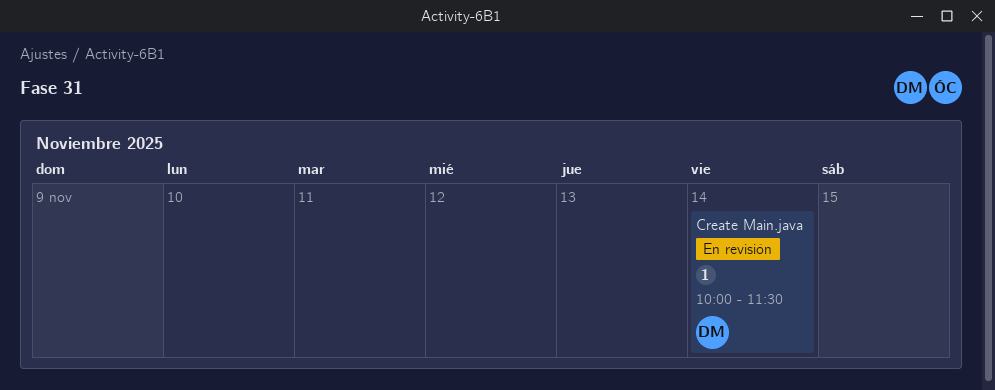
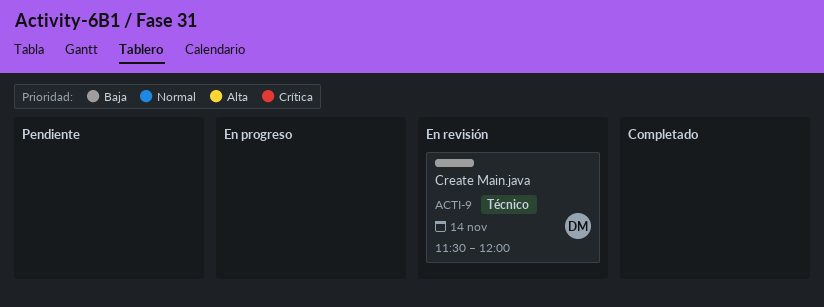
Create Main.java, begins: 10:00 -> 11:30
Create Main.java, ends: 11:30 -> 12:00

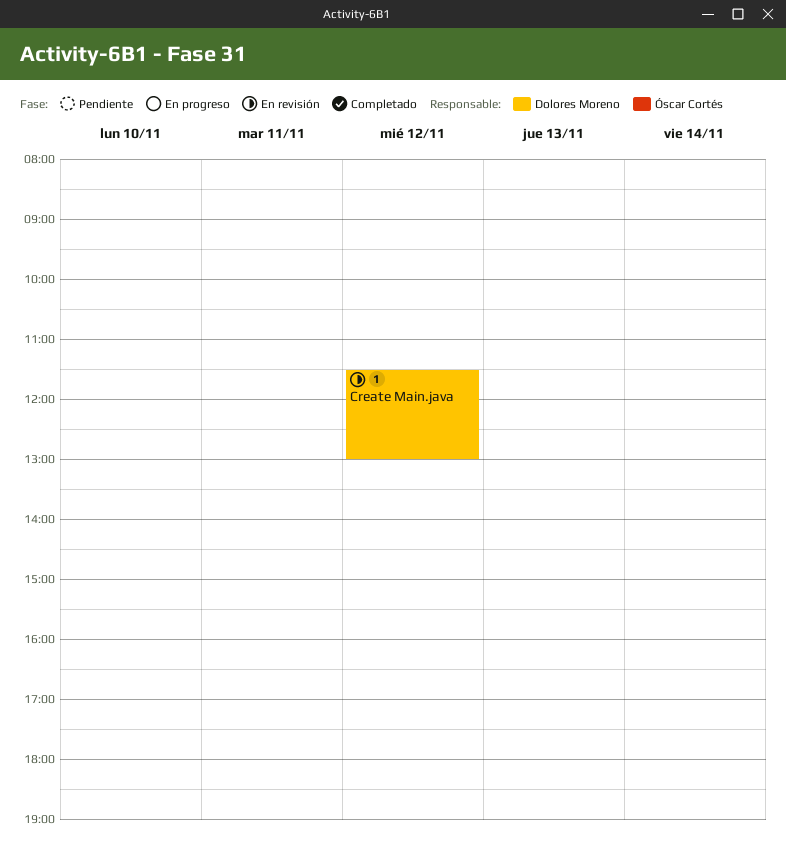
Create Main.java, day: Nov 14 -> Nov 12
Create Main.java, ends: 12:00 -> 13:00

